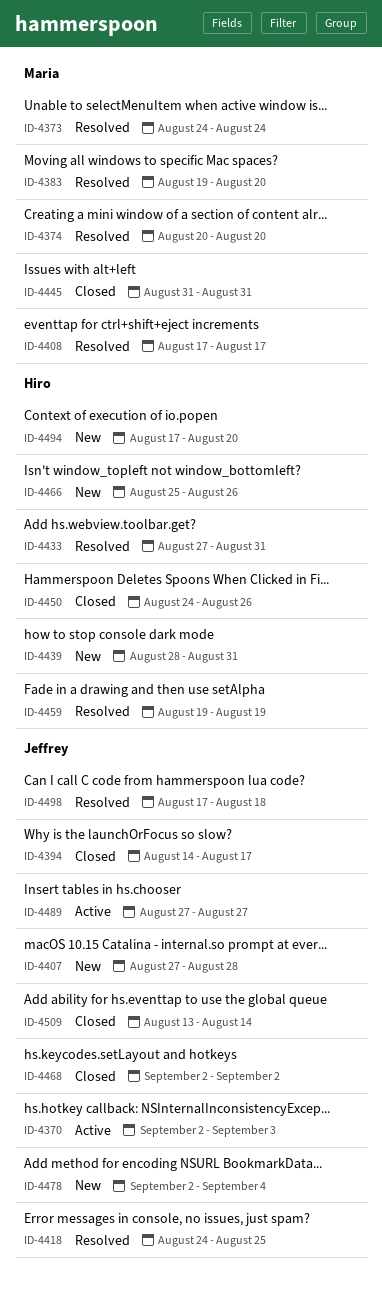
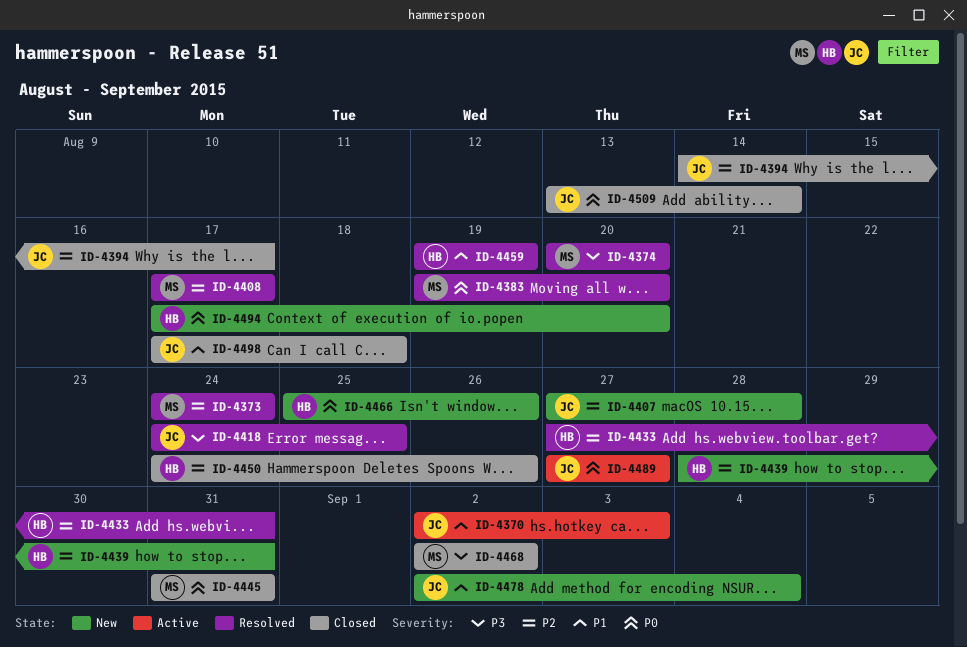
ID-4468, owner: Jeffrey -> Maria
ID-4498, status: Resolved -> Closed

